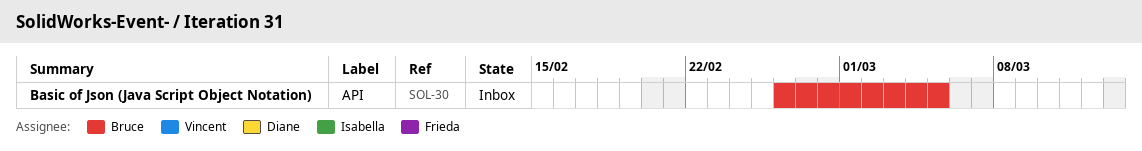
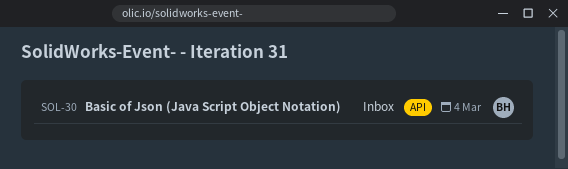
SOL-30, due: Mar 5 -> Mar 4

